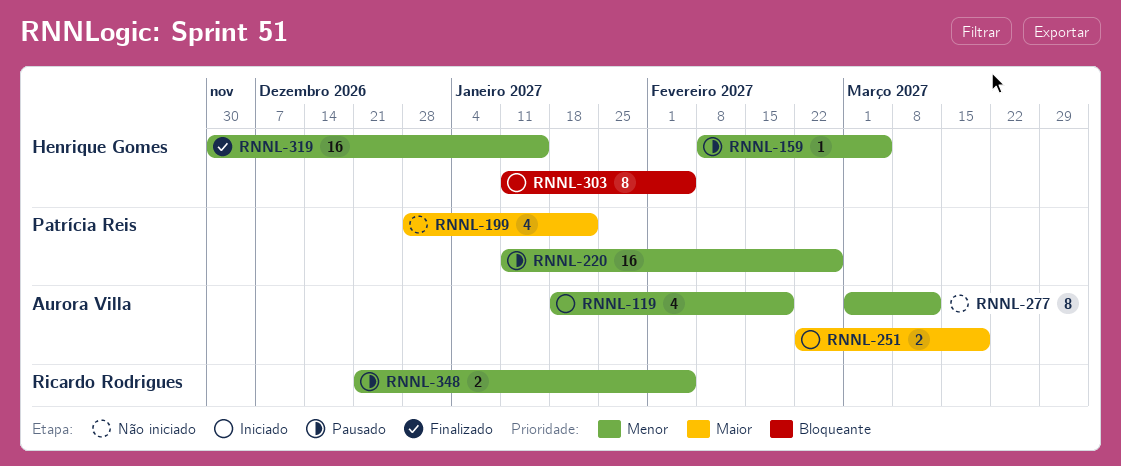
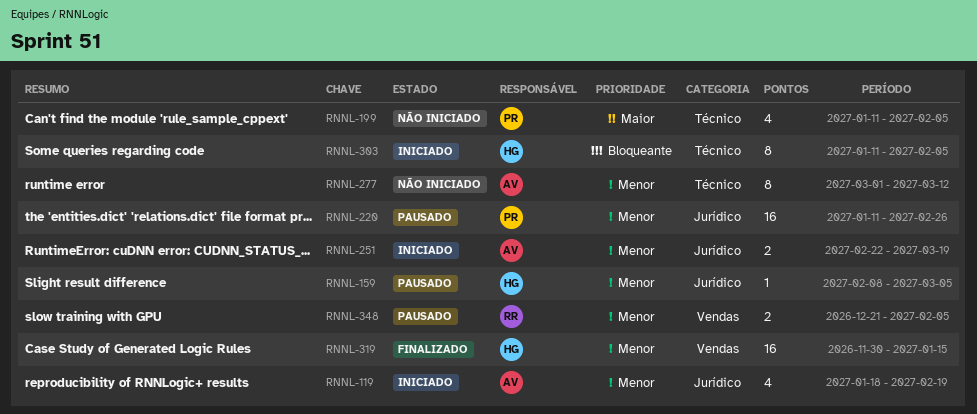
RNNL-199, start: Dec 28 -> Jan 11
RNNL-199, due: Jan 22 -> Feb 5
RNNL-251, priority: Maior -> Menor

